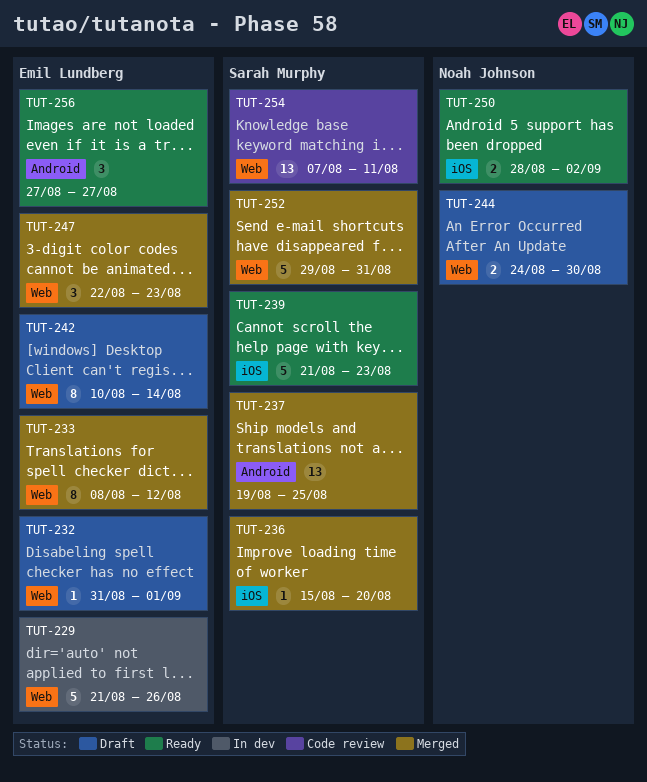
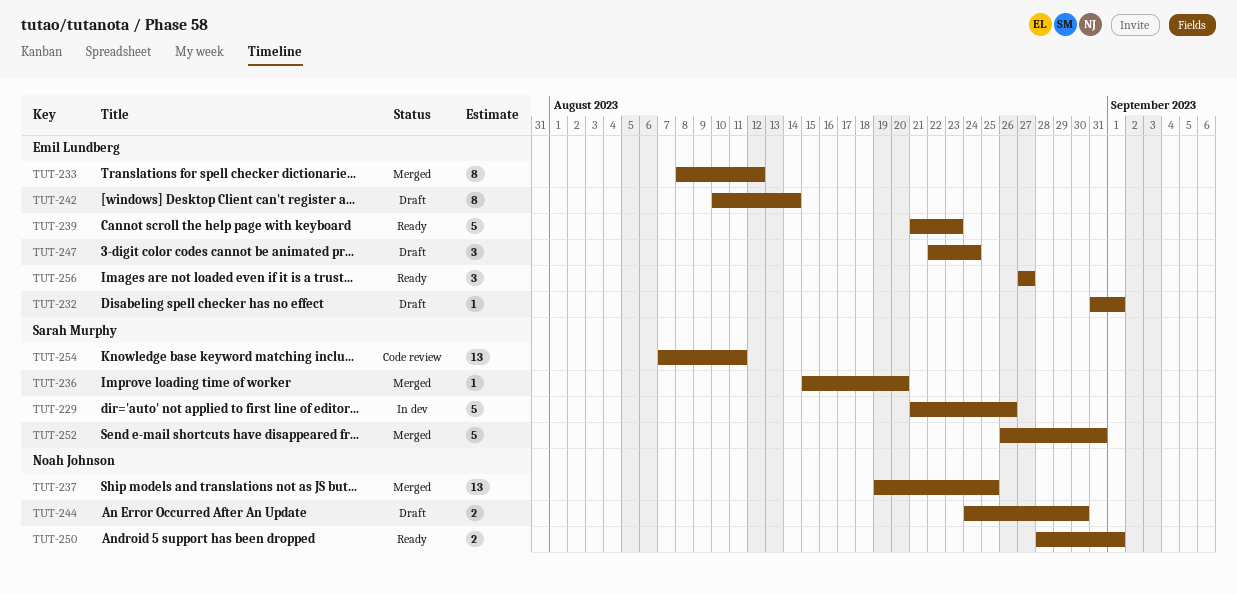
TUT-229, owner: Emil Lundberg -> Sarah Murphy
TUT-237, owner: Sarah Murphy -> Noah Johnson
TUT-239, owner: Sarah Murphy -> Emil Lundberg
TUT-247, status: Merged -> Draft
TUT-247, due: Aug 23 -> Aug 24
TUT-250, due: Sep 2 -> Sep 1
TUT-252, start: Aug 29 -> Aug 26

